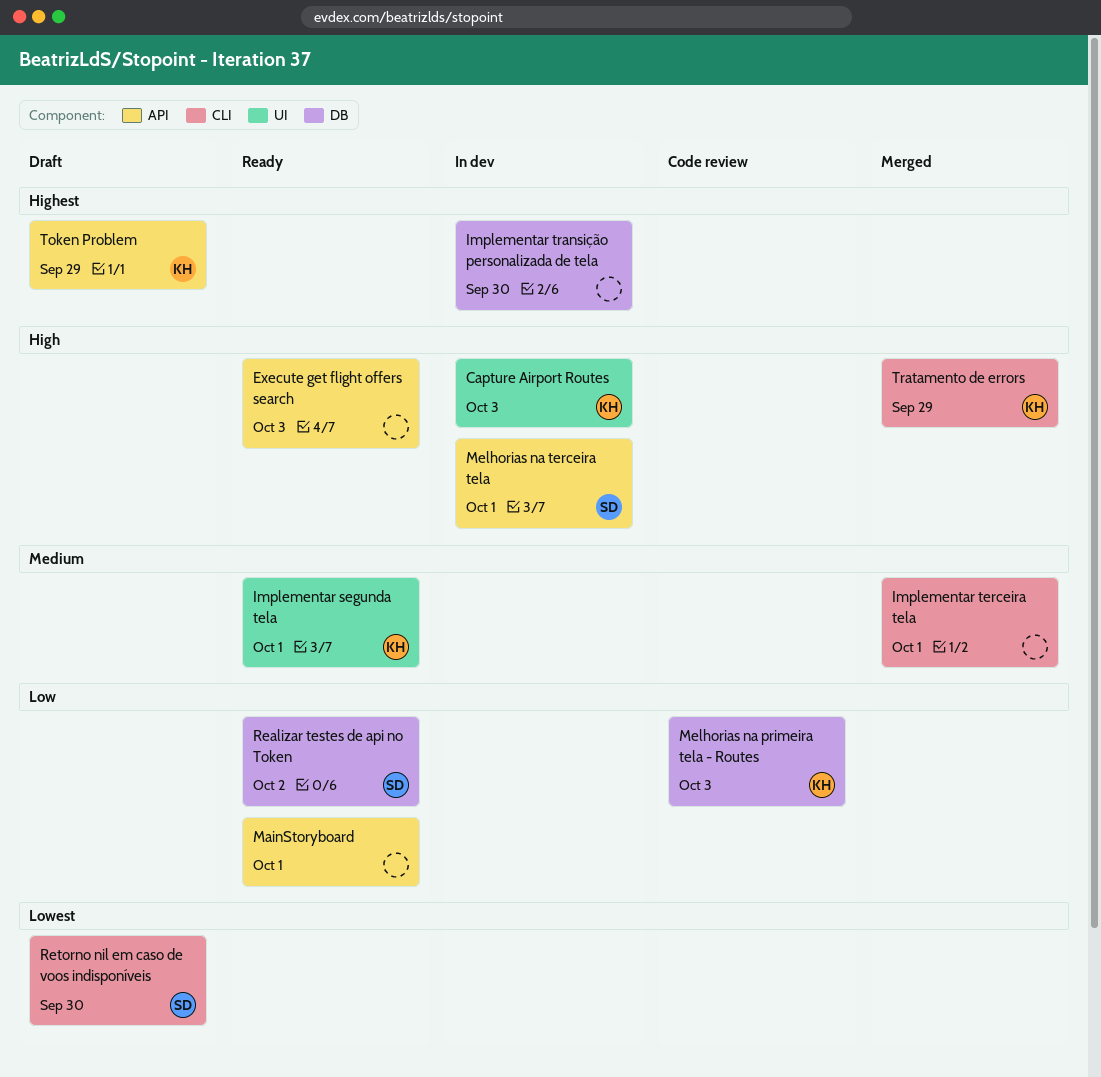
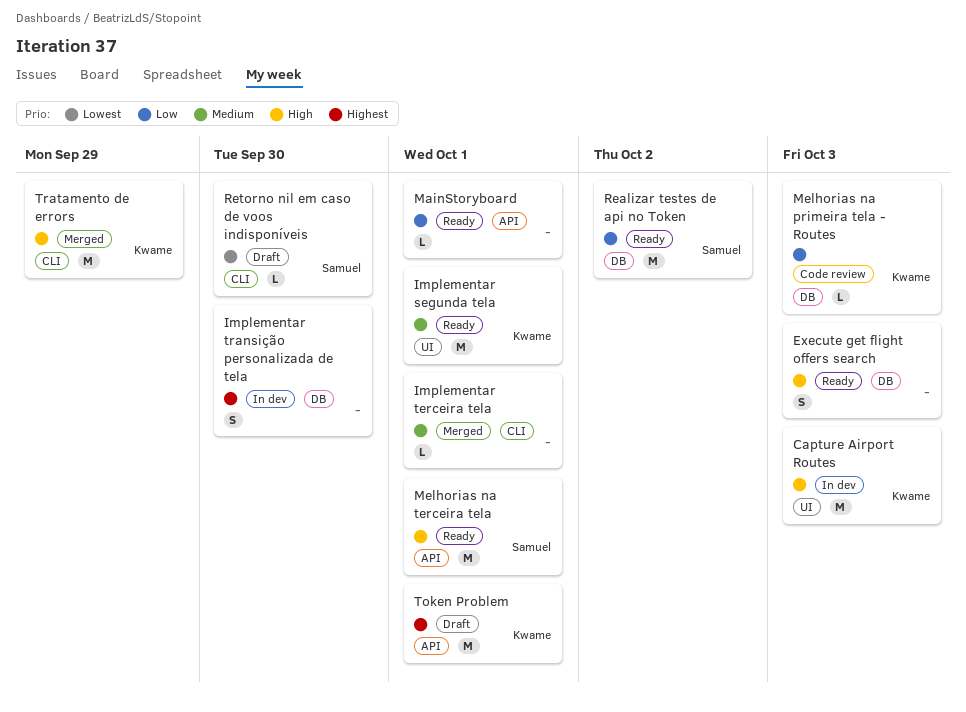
Execute get flight offers search, label: API -> DB
Melhorias na terceira tela, status: In dev -> Ready
Token Problem, due: Sep 29 -> Oct 1

